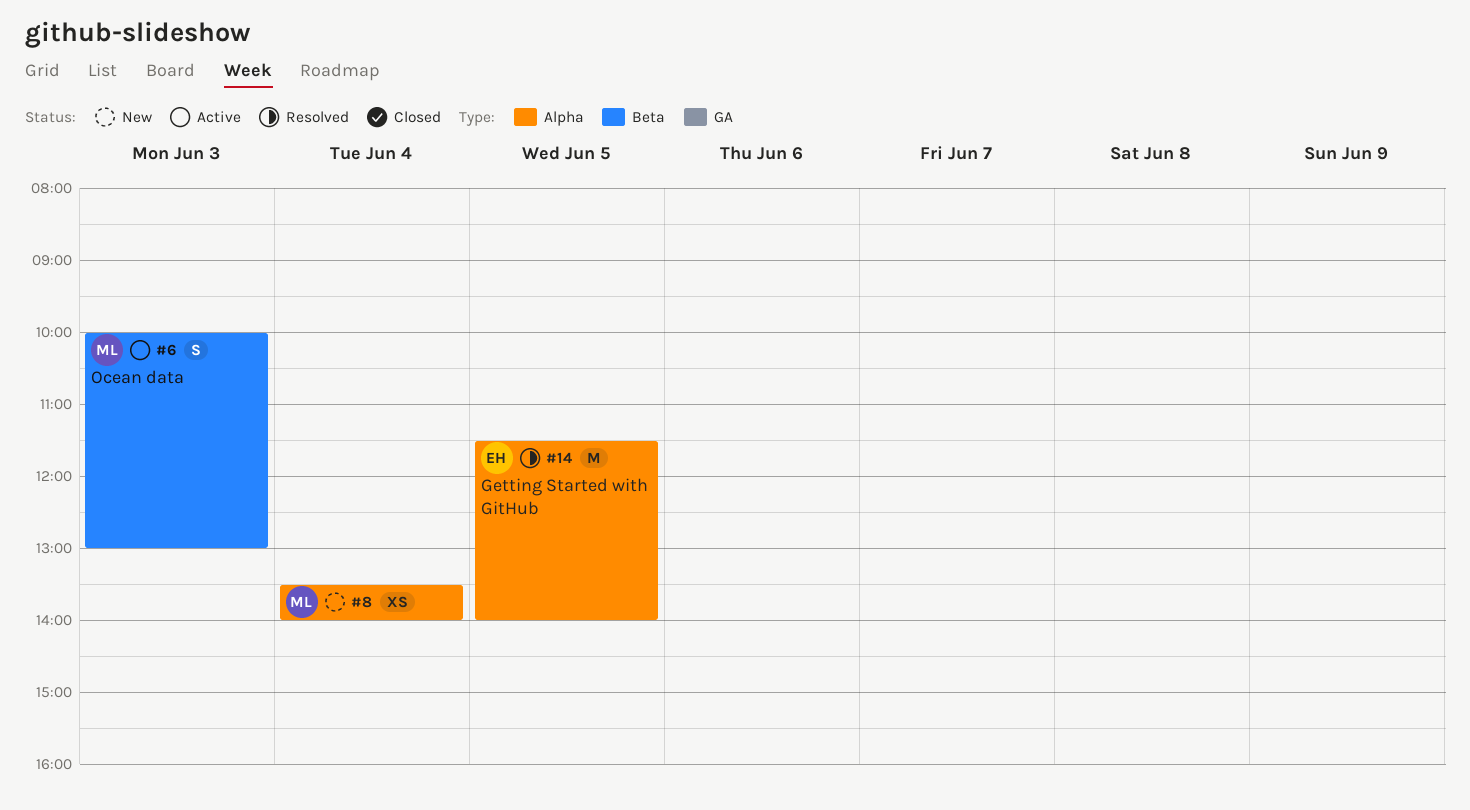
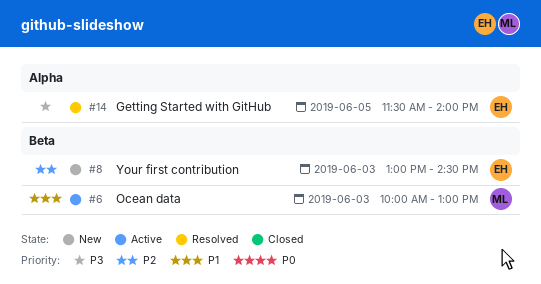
#8, owner: ML -> EH
#8, label: Alpha -> Beta
#8, day: Jun 4 -> Jun 3
#8, begins: 13:30 -> 13:00
#8, ends: 14:00 -> 14:30

